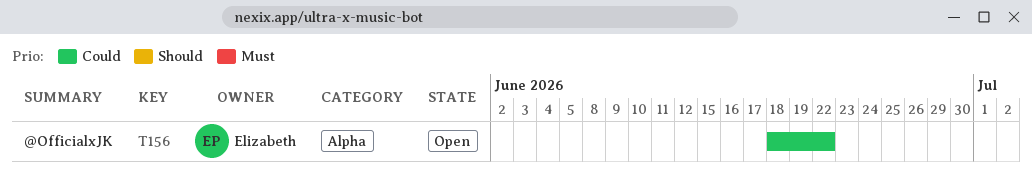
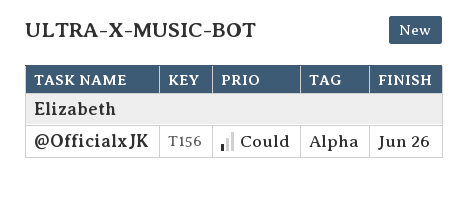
T156, due: Jun 22 -> Jun 26

